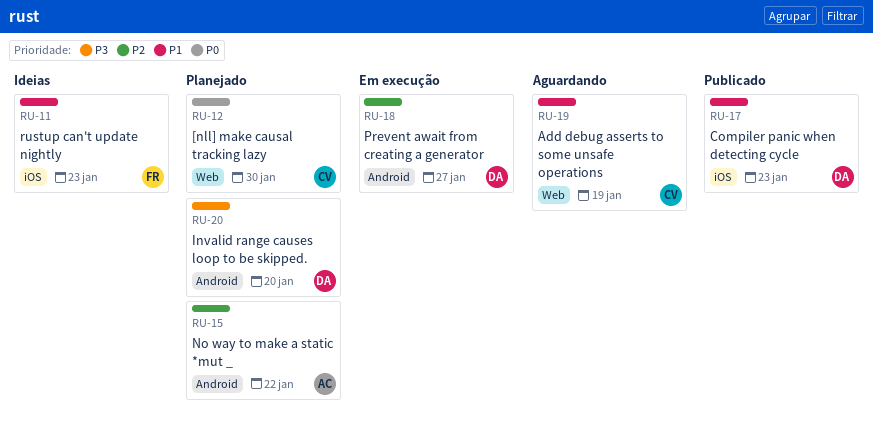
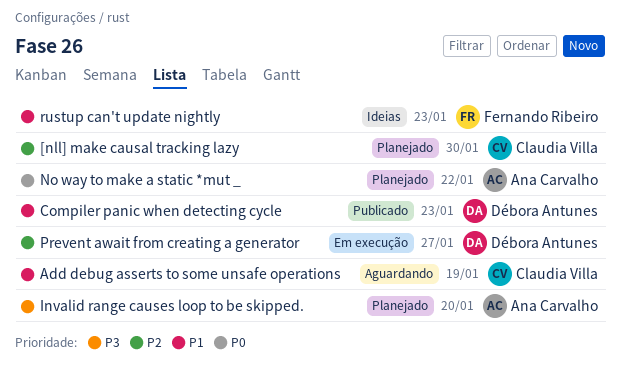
[nll] make causal tracking lazy, priority: P0 -> P2
Invalid range causes loop to be skipped., owner: Débora Antunes -> Ana Carvalho
No way to make a static *mut _, priority: P2 -> P0

